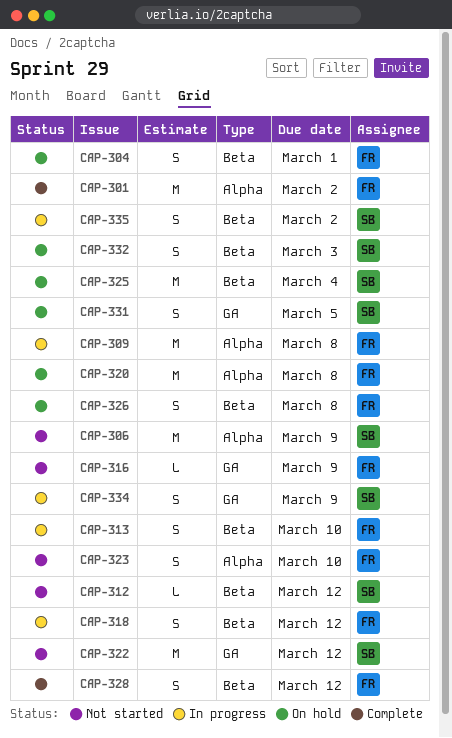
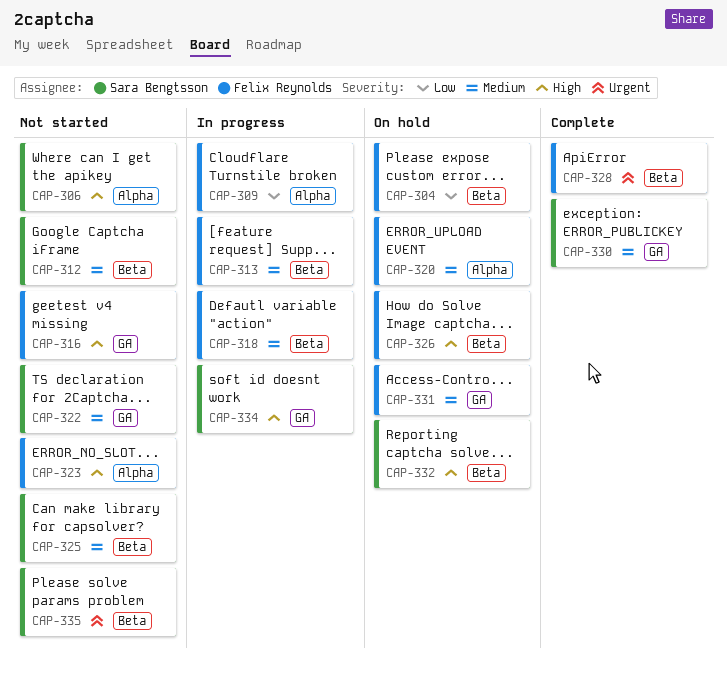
CAP-301: present -> none
CAP-325, status: On hold -> Not started
CAP-330: none -> present
CAP-331, owner: Sara Bengtsson -> Felix Reynolds
CAP-335, status: In progress -> Not started

